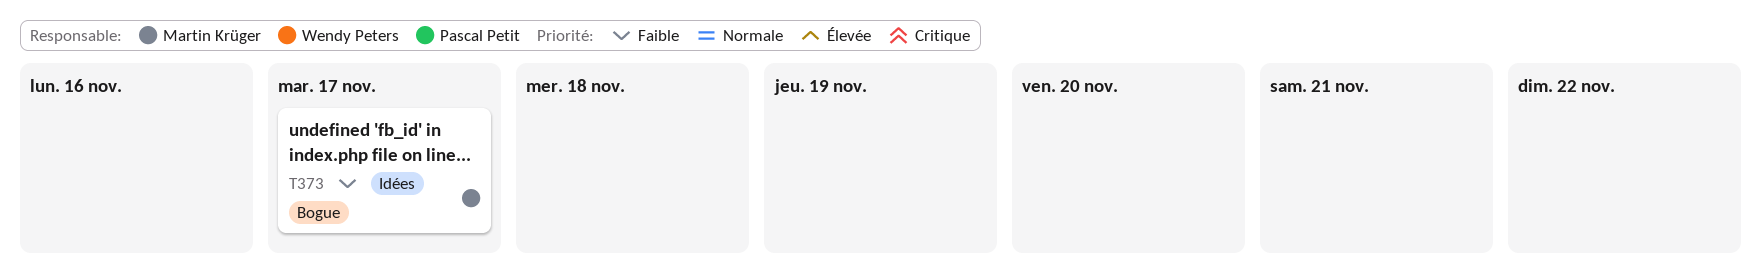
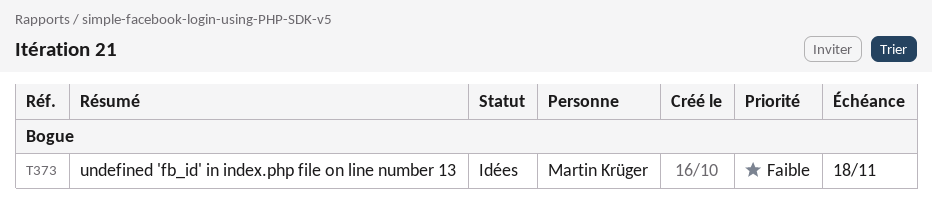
T373, due: Nov 17 -> Nov 18

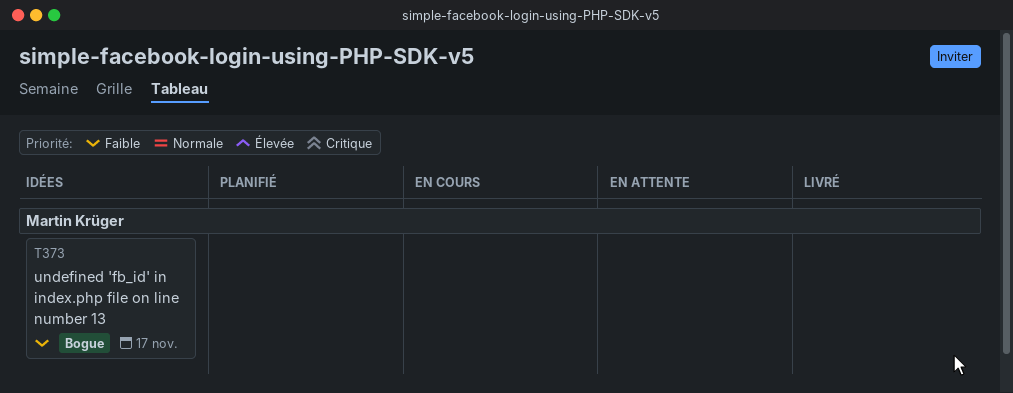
T373, due: Nov 18 -> Nov 17

